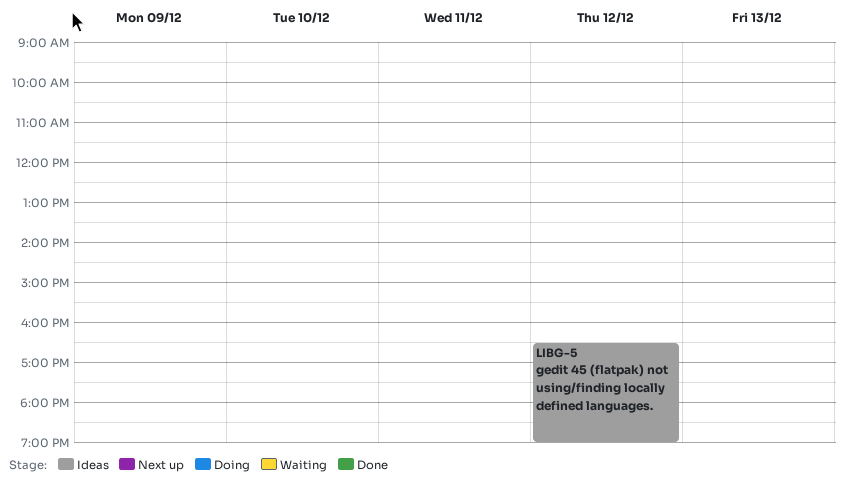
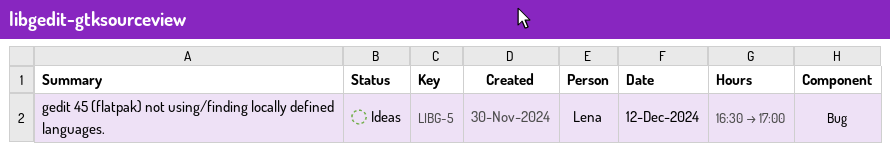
LIBG-5, ends: 19:00 -> 17:00

